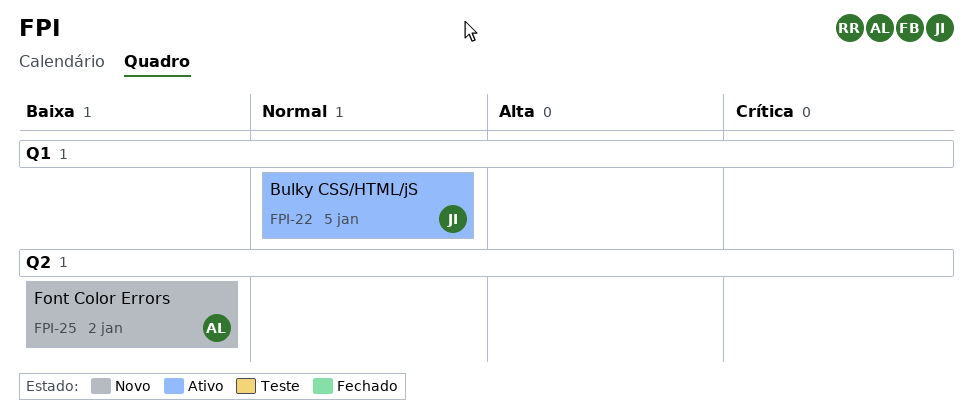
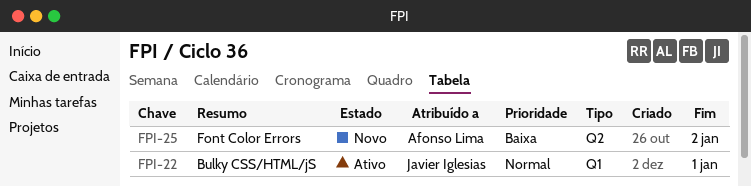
FPI-22, due: Jan 5 -> Jan 1

